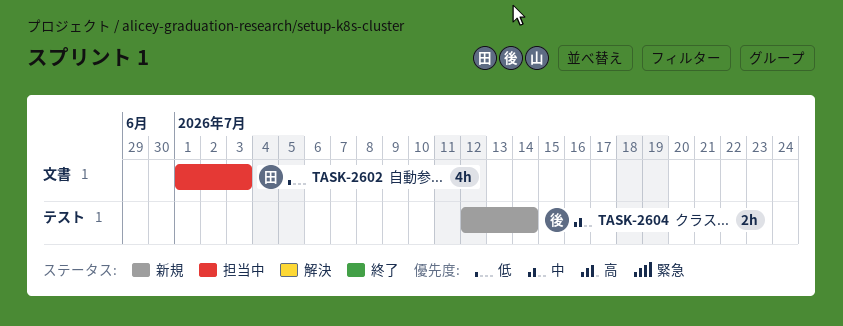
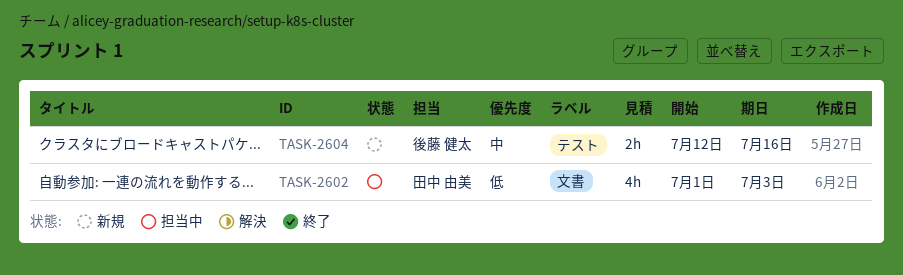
TASK-2604, due: Jul 14 -> Jul 16

